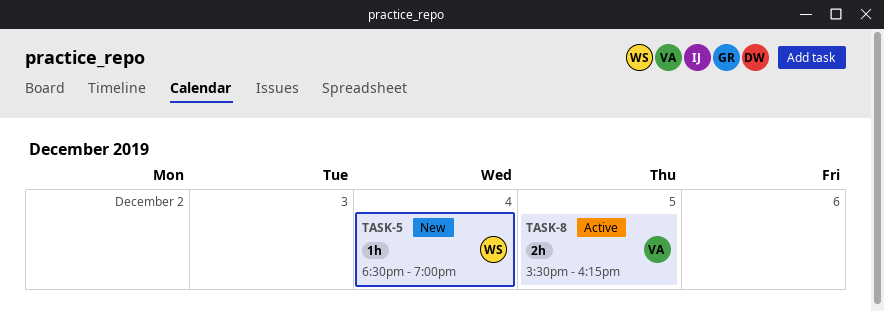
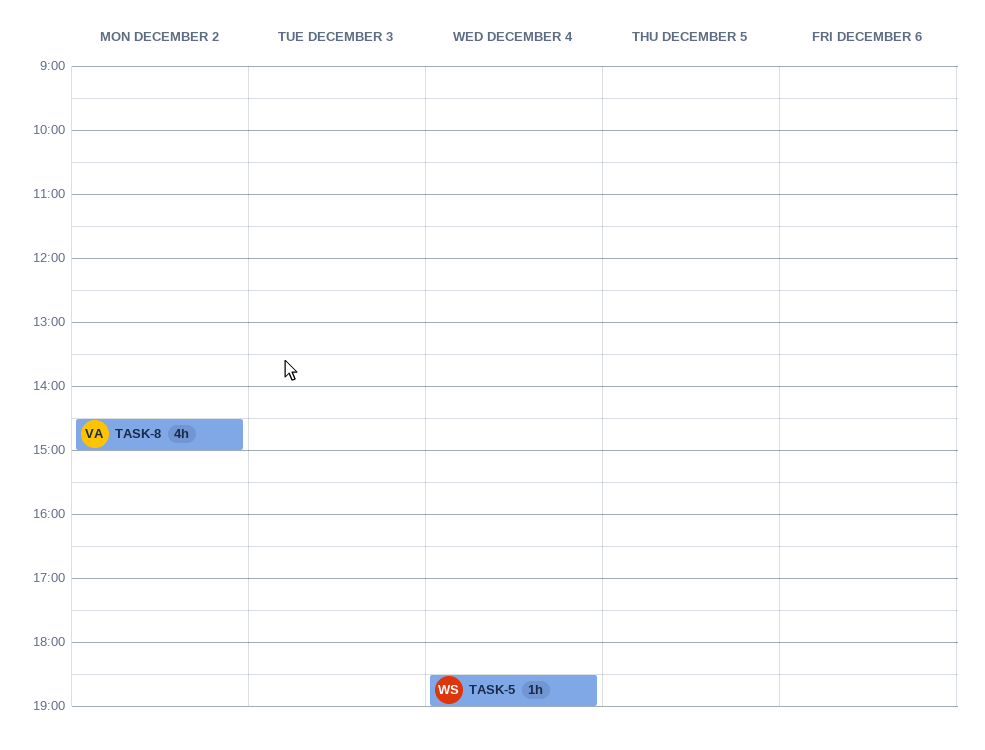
TASK-8, estimate: 2h -> 4h
TASK-8, day: Dec 5 -> Dec 2
TASK-8, begins: 15:30 -> 14:30
TASK-8, ends: 16:15 -> 15:00

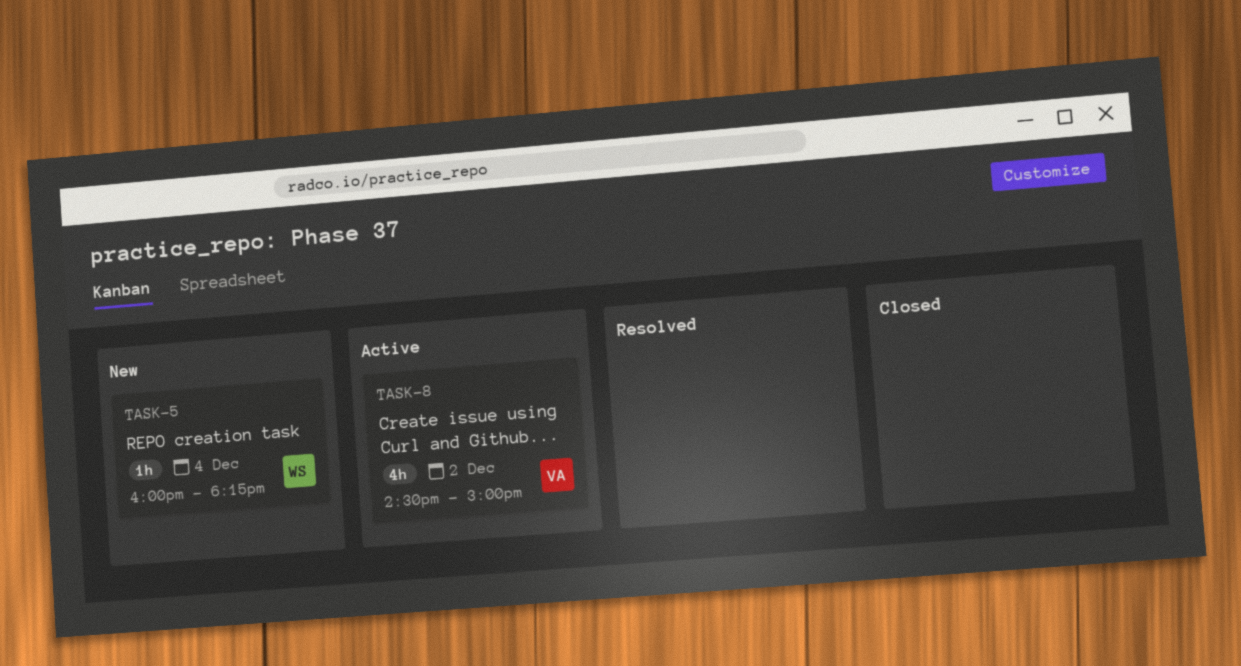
TASK-5, begins: 18:30 -> 16:00
TASK-5, ends: 19:00 -> 18:15

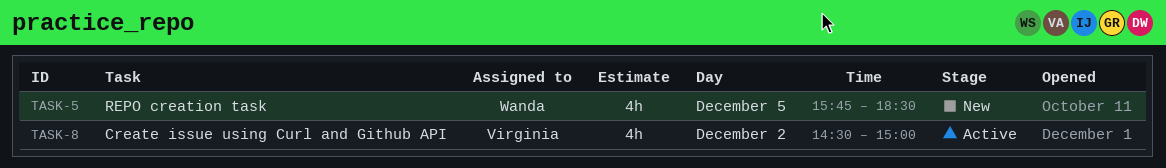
TASK-5, estimate: 1h -> 4h
TASK-5, day: Dec 4 -> Dec 5
TASK-5, begins: 16:00 -> 15:45
TASK-5, ends: 18:15 -> 18:30

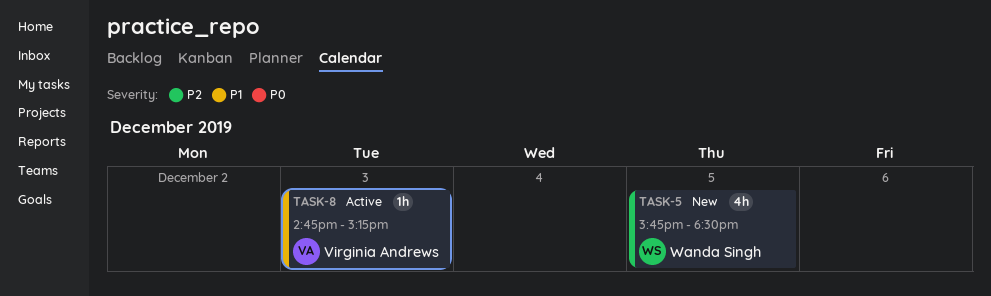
TASK-8, estimate: 4h -> 1h
TASK-8, day: Dec 2 -> Dec 3
TASK-8, begins: 14:30 -> 14:45
TASK-8, ends: 15:00 -> 15:15

